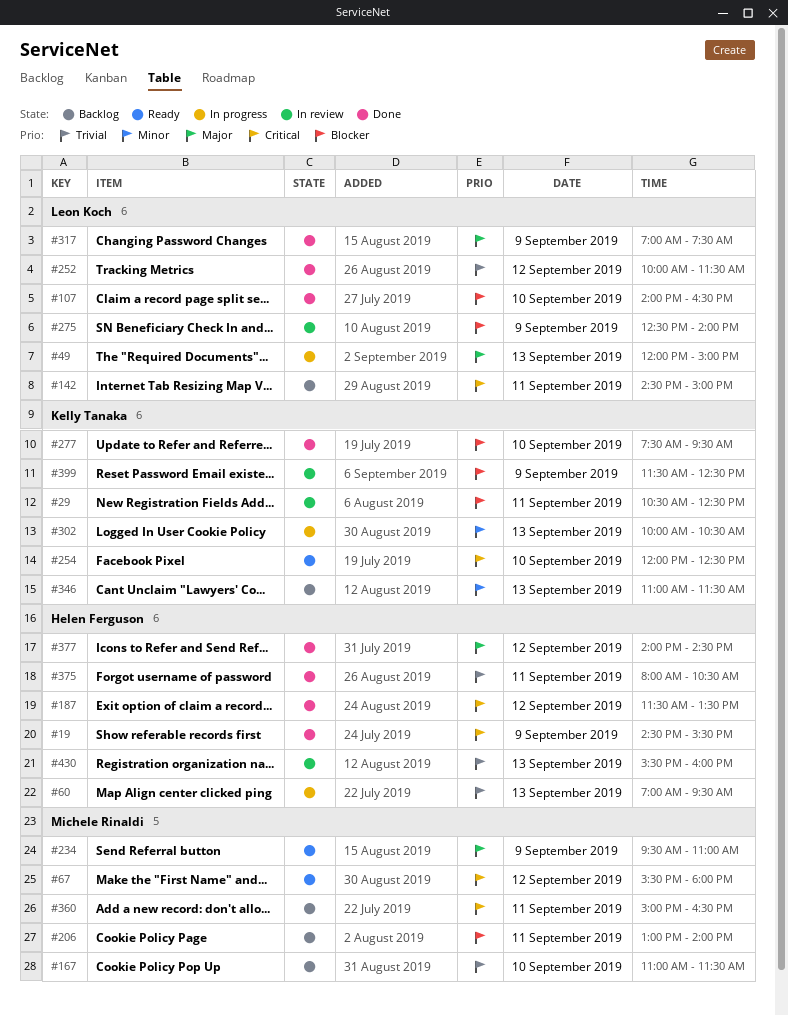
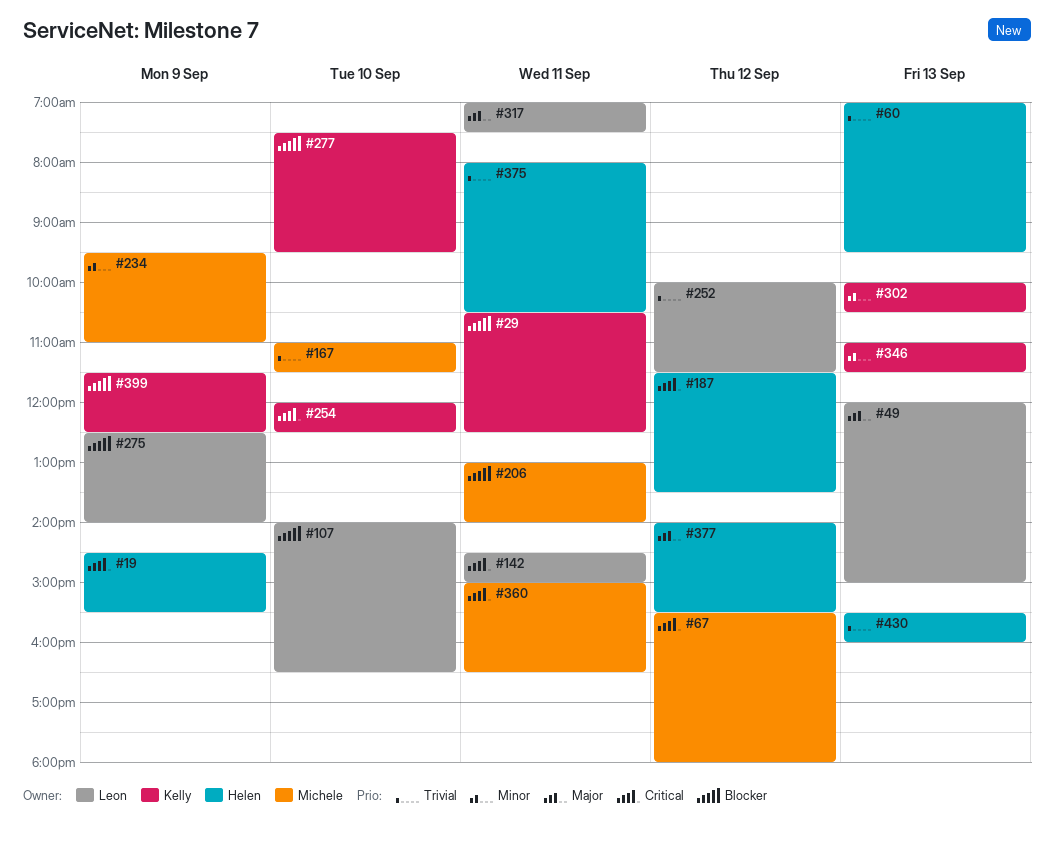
#234, priority: Major -> Minor
#317, day: Sep 9 -> Sep 11
#377, ends: 14:30 -> 15:30

